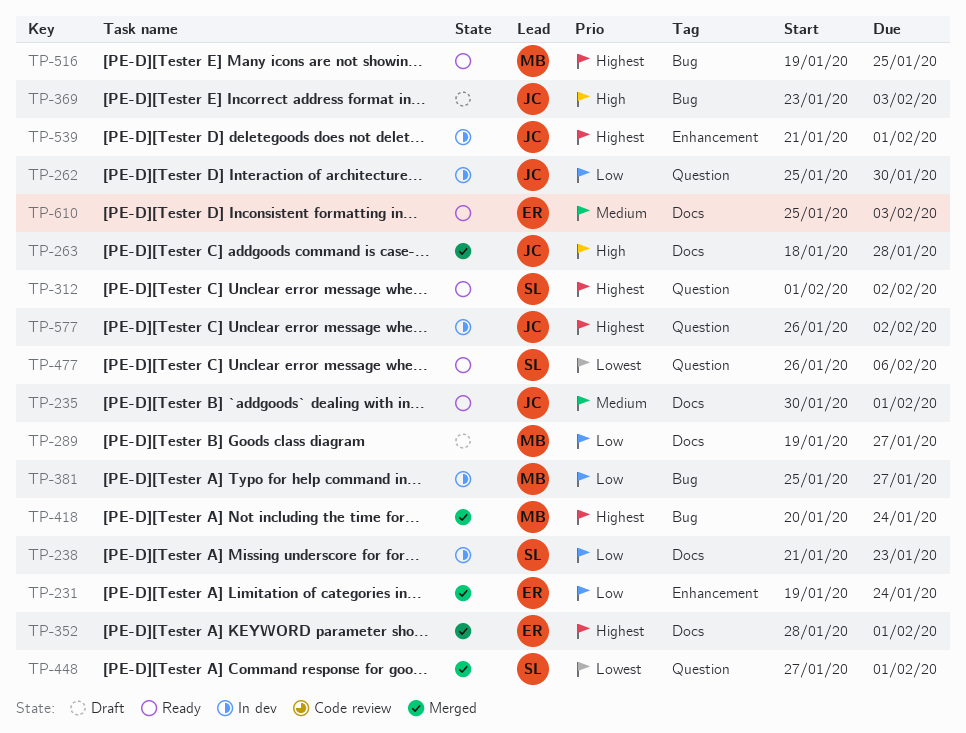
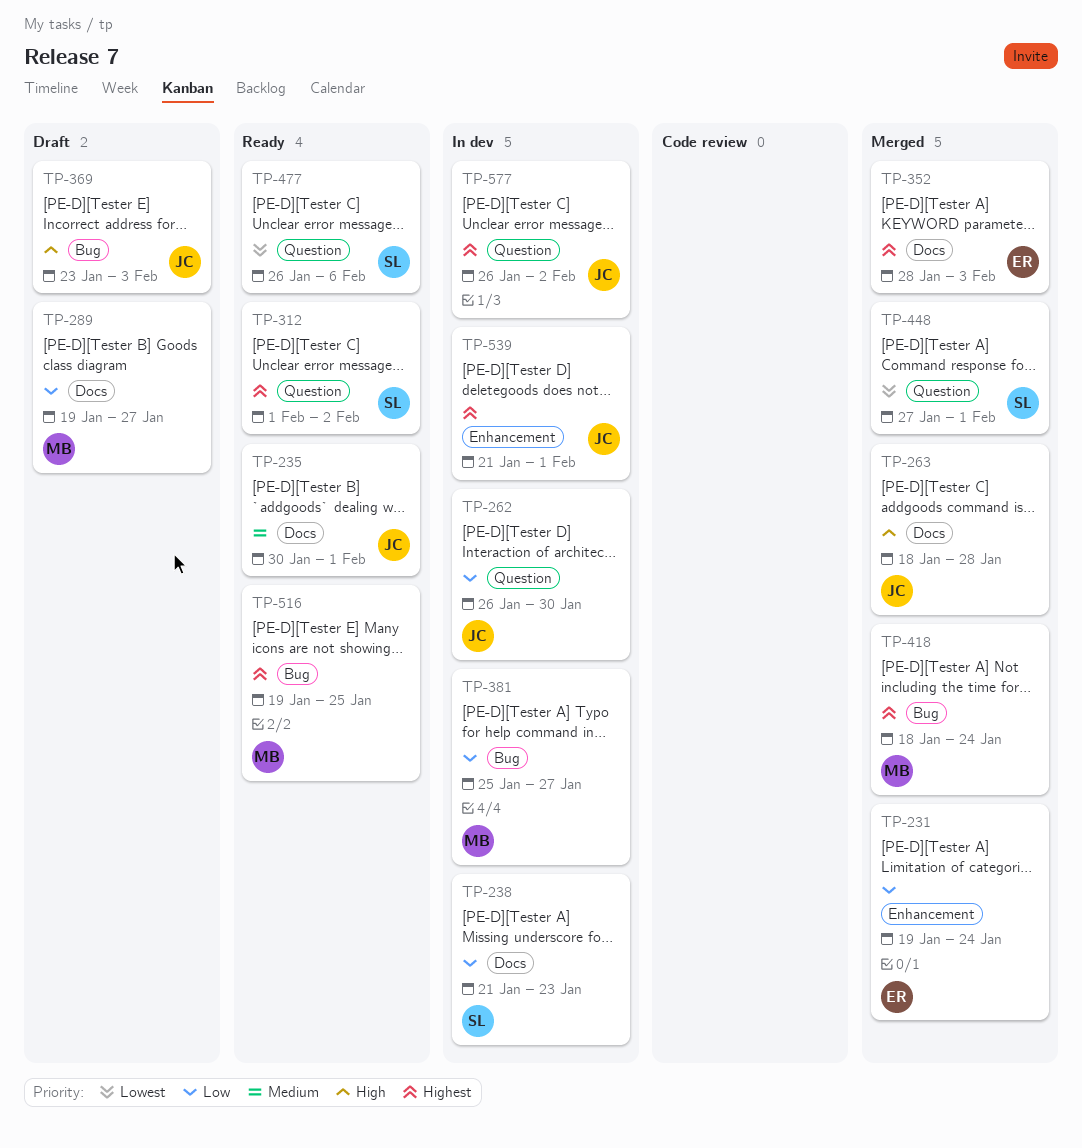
TP-262, start: Jan 25 -> Jan 26
TP-352, due: Feb 1 -> Feb 3
TP-418, start: Jan 20 -> Jan 18
TP-610: present -> none

